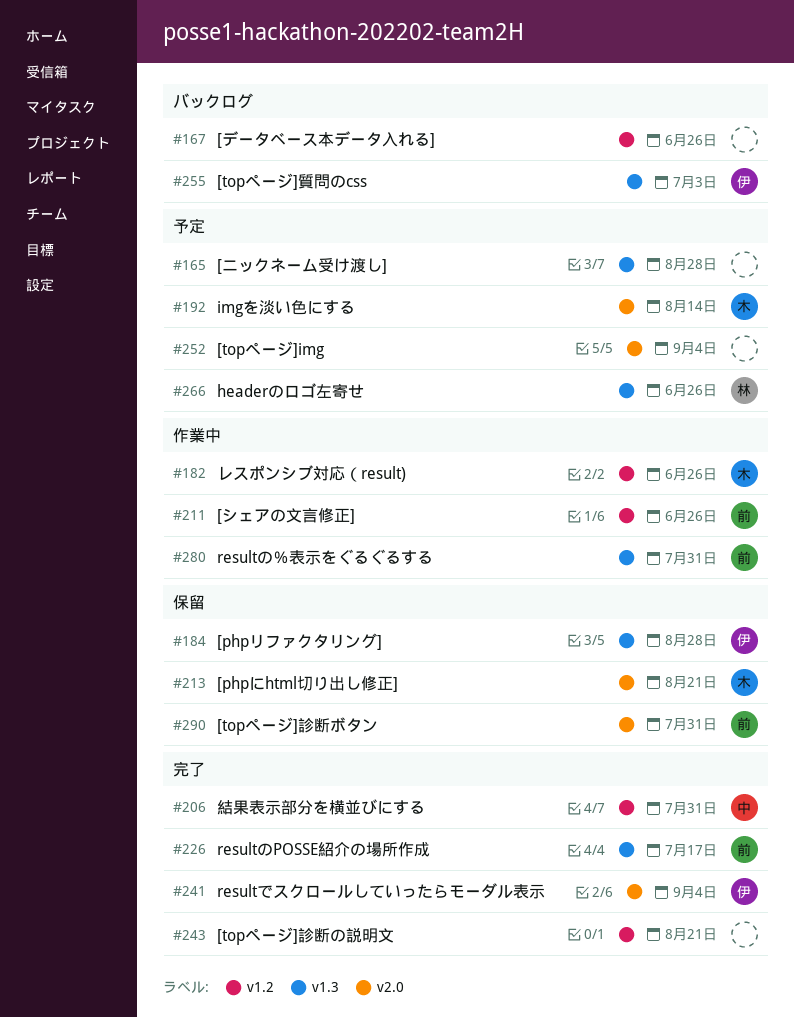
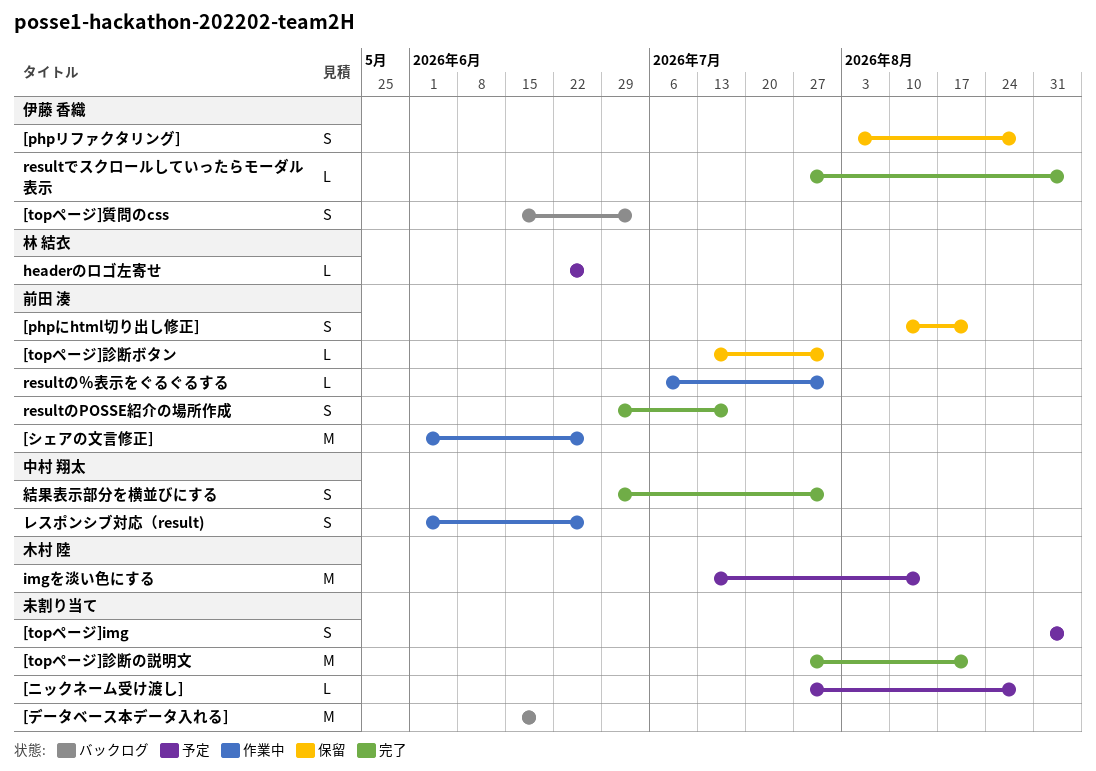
[phpにhtml切り出し修正], owner: 木村 陸 -> 前田 湊
[データベース本データ入れる], due: Jun 26 -> Jun 19
レスポンシブ対応（result), owner: 木村 陸 -> 中村 翔太

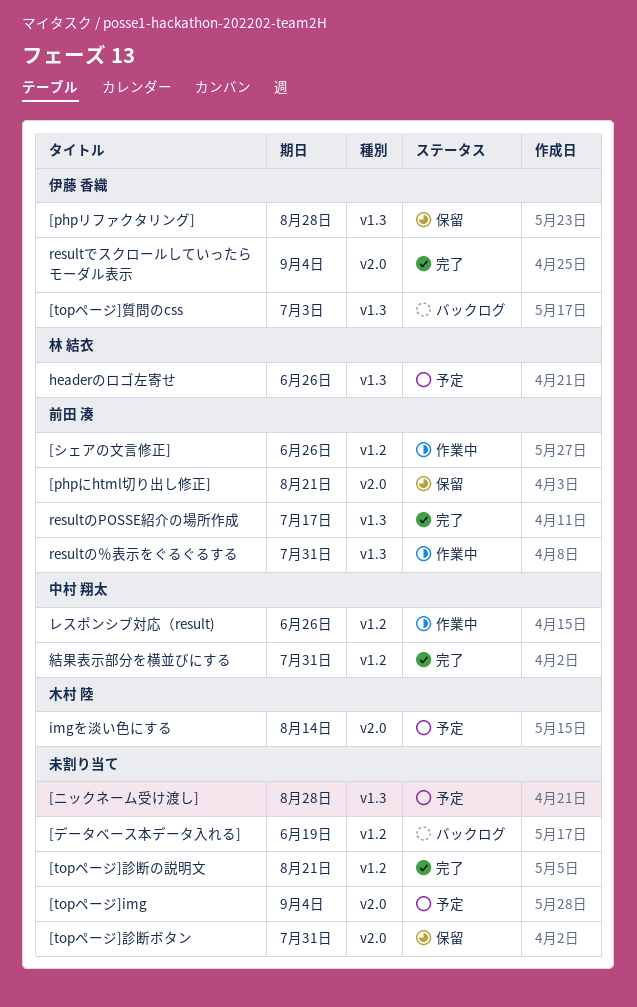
[topページ]診断ボタン, owner: 前田 湊 -> none

